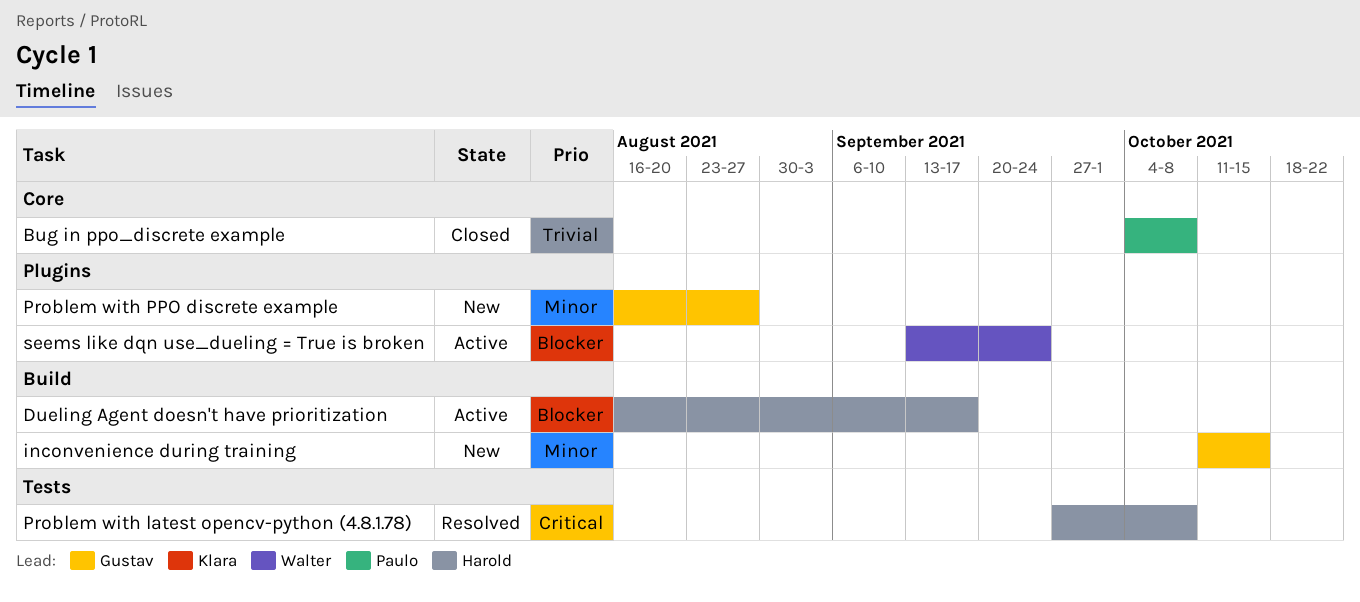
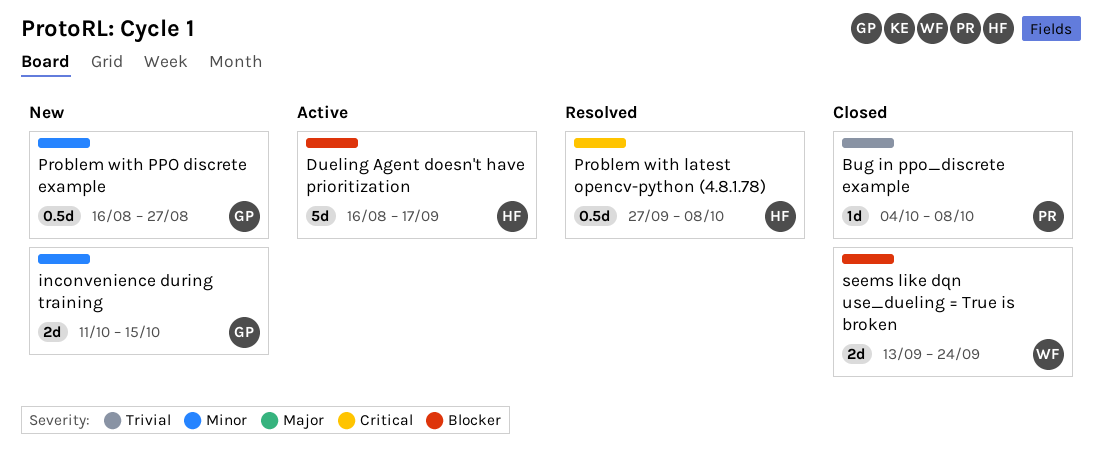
seems like dqn use_dueling = True is broken, status: Active -> Closed

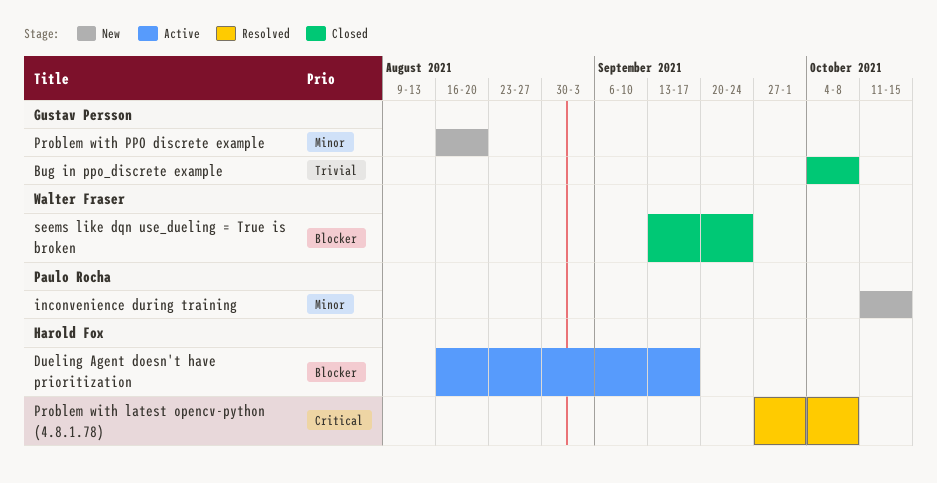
Bug in ppo_discrete example, owner: Paulo Rocha -> Gustav Persson
inconvenience during training, owner: Gustav Persson -> Paulo Rocha
Problem with PPO discrete example, due: Aug 27 -> Aug 20

